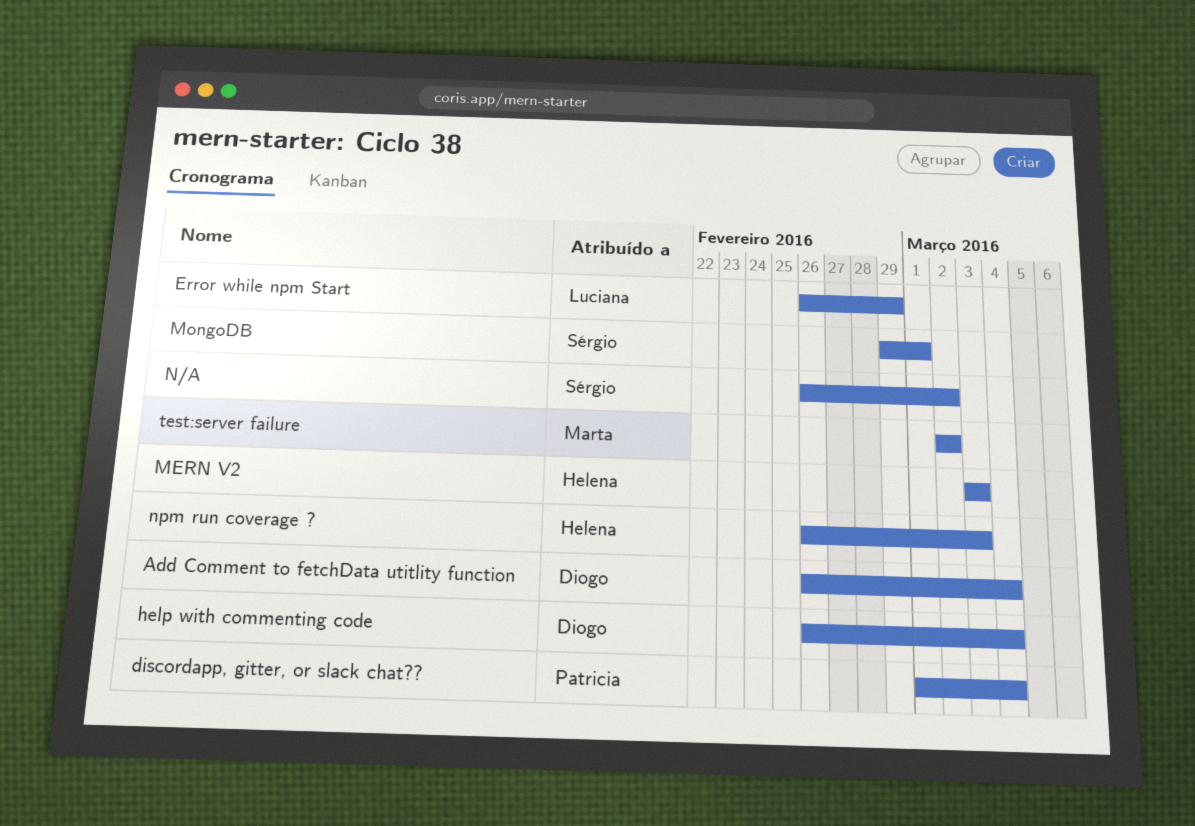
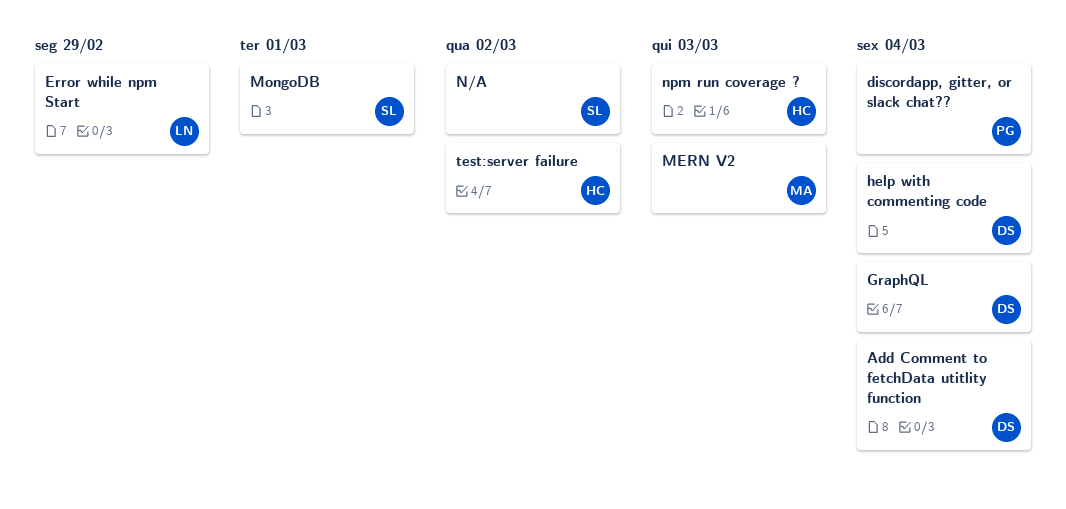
GraphQL: none -> present
MERN V2, owner: Helena -> Marta
test:server failure, owner: Marta -> Helena

